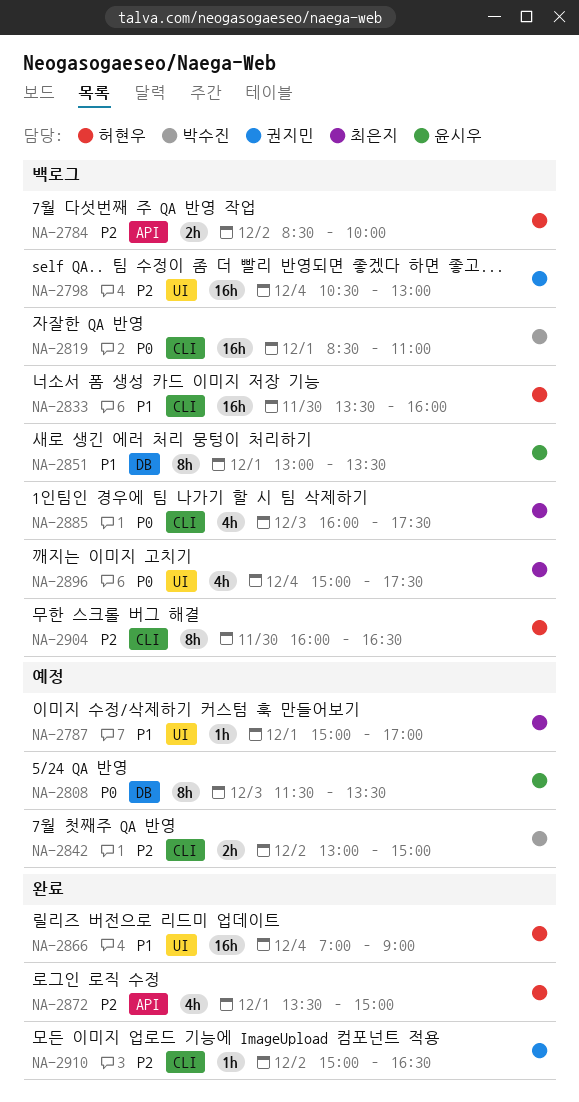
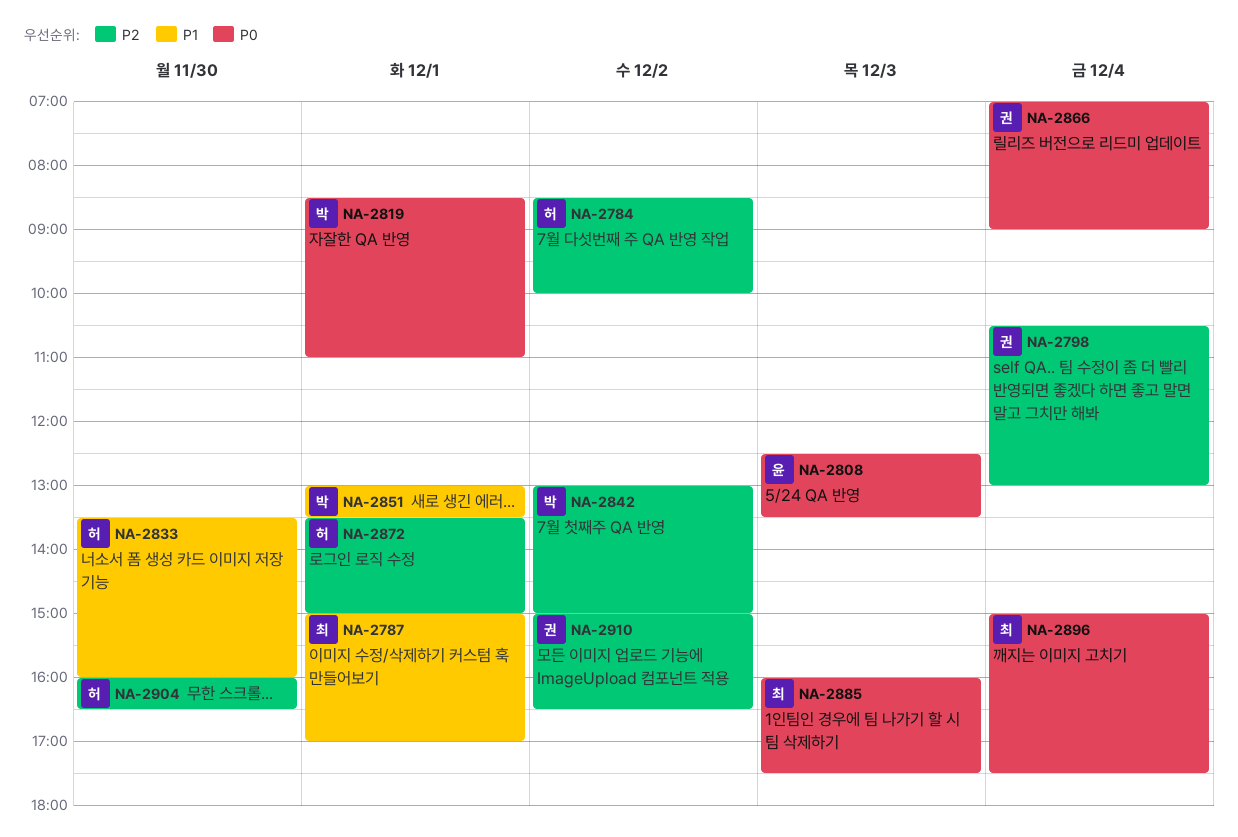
NA-2808, begins: 11:30 -> 12:30
NA-2851, owner: 윤시우 -> 박수진
NA-2866, owner: 허현우 -> 권지민
NA-2866, priority: P1 -> P0

